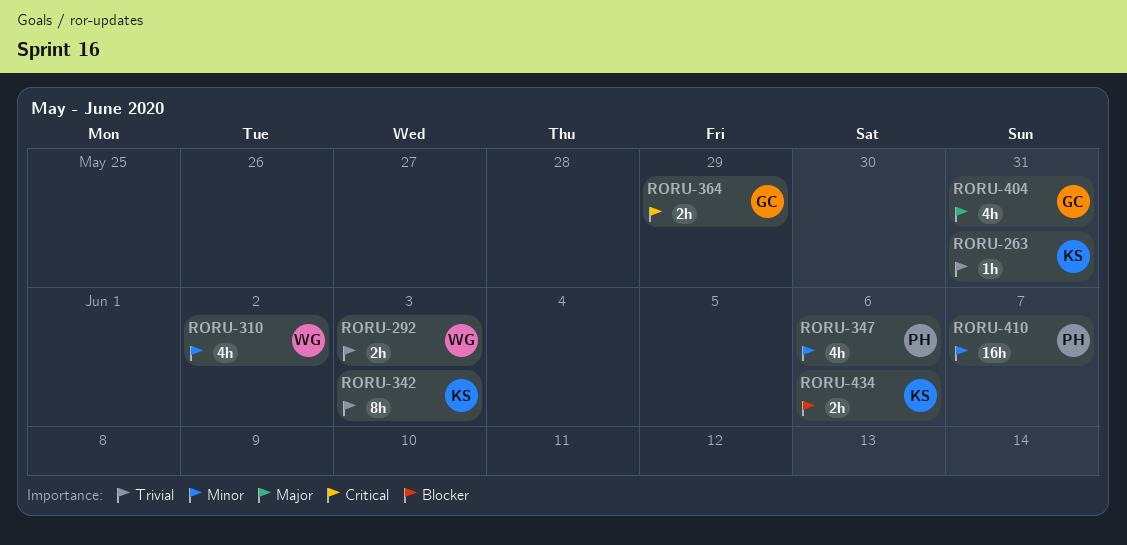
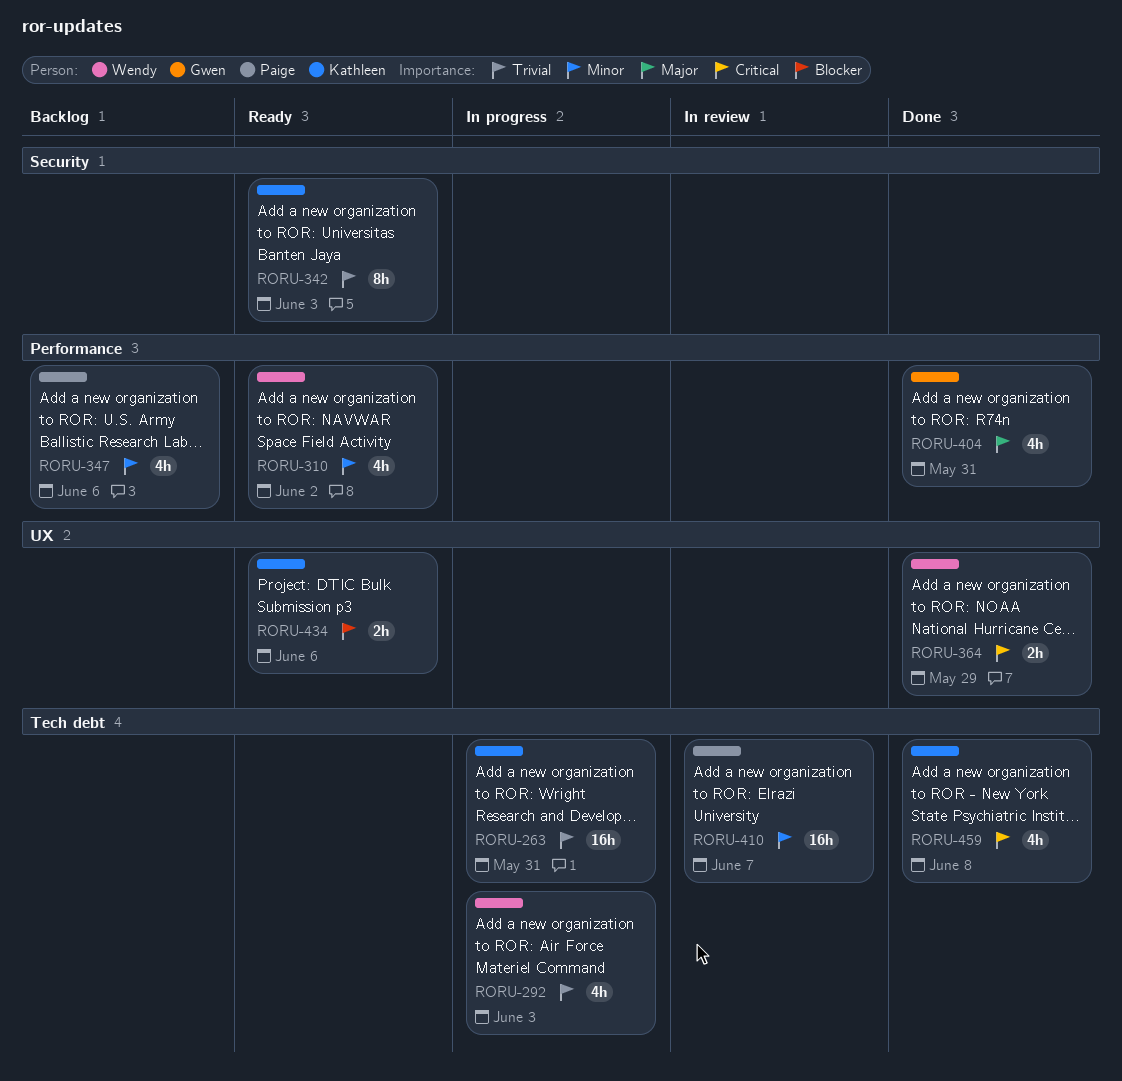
RORU-263, estimate: 1h -> 16h
RORU-292, estimate: 2h -> 4h
RORU-364, owner: Gwen -> Wendy
RORU-459: none -> present

